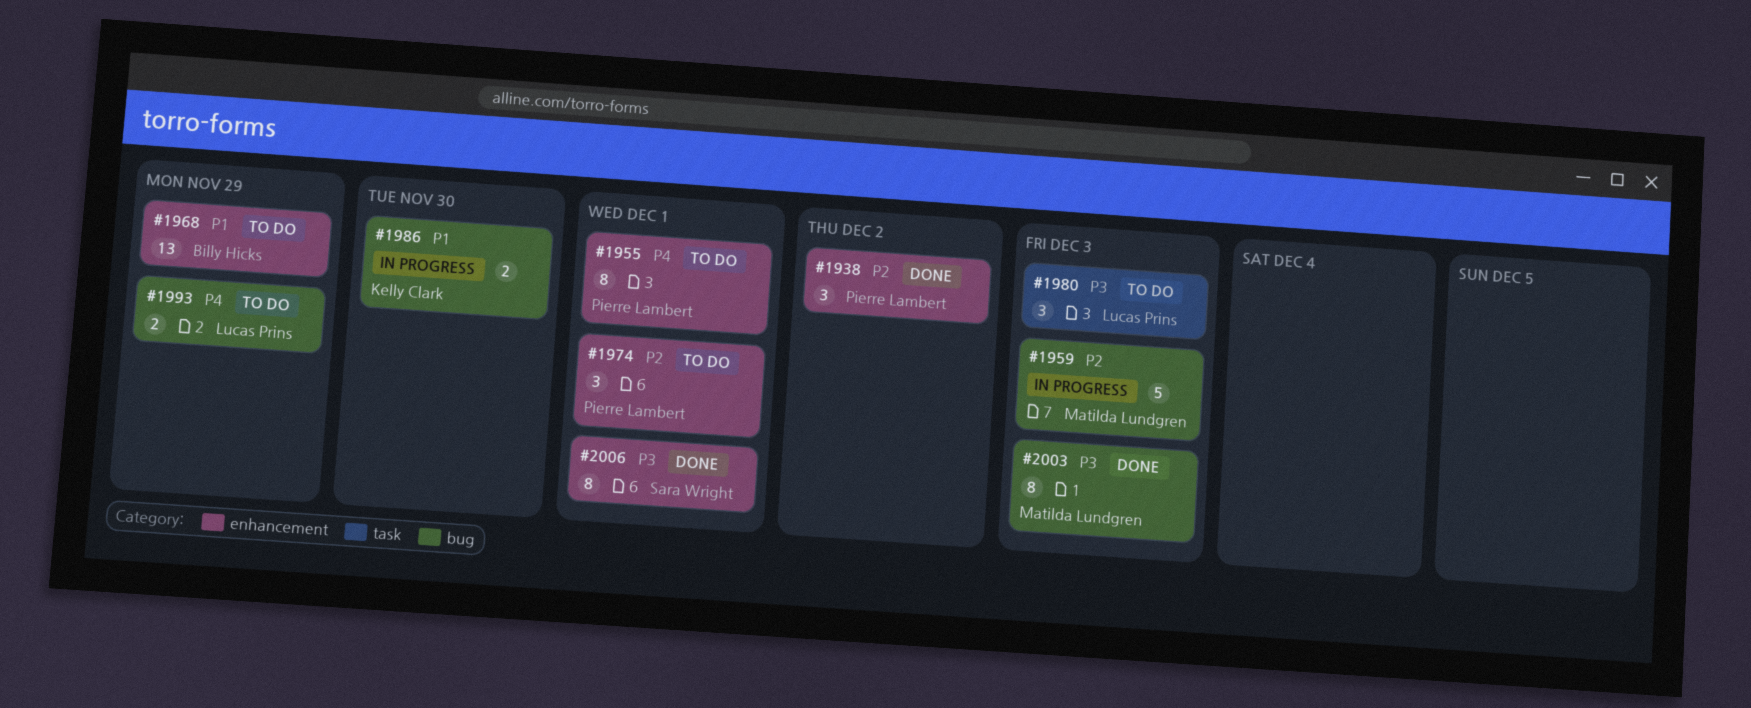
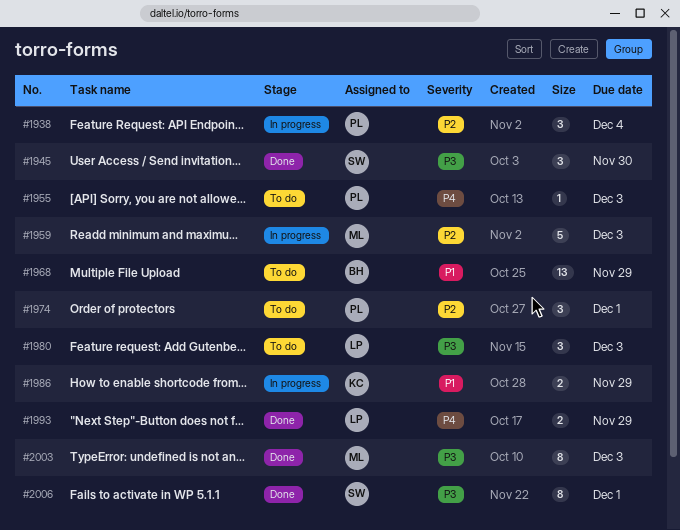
#1938, status: Done -> In progress
#1938, due: Dec 2 -> Dec 4
#1945: none -> present
#1955, estimate: 8 -> 1
#1955, due: Dec 1 -> Dec 3
#1986, due: Nov 30 -> Nov 29
#1993, status: To do -> Done

